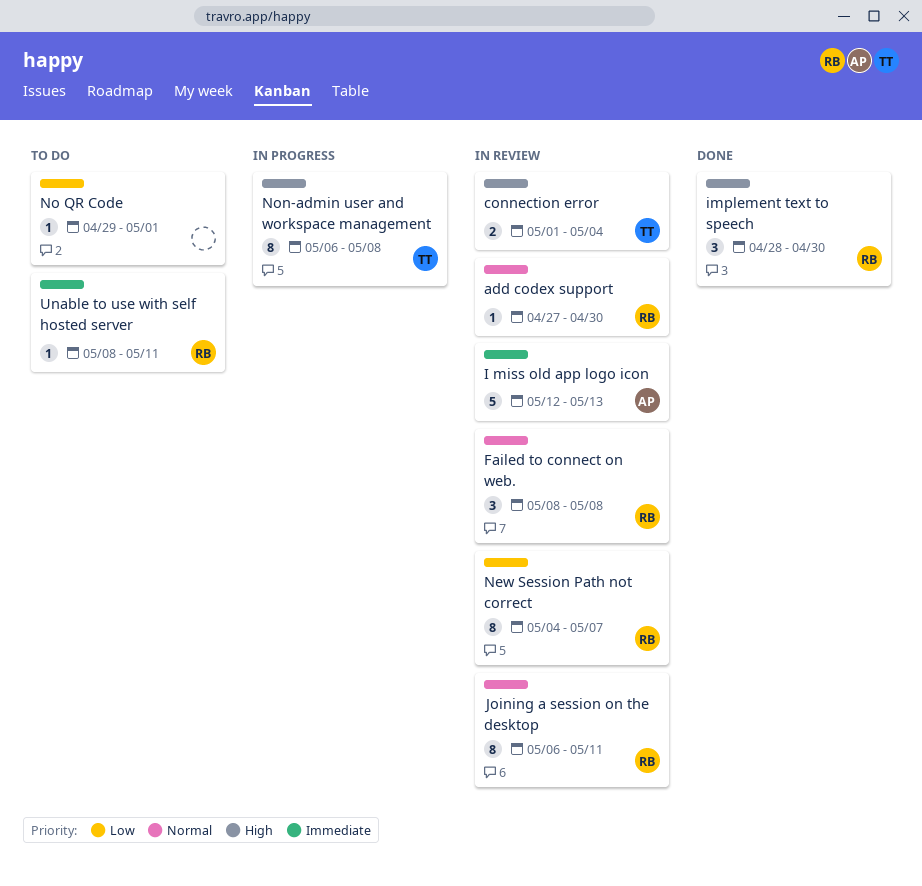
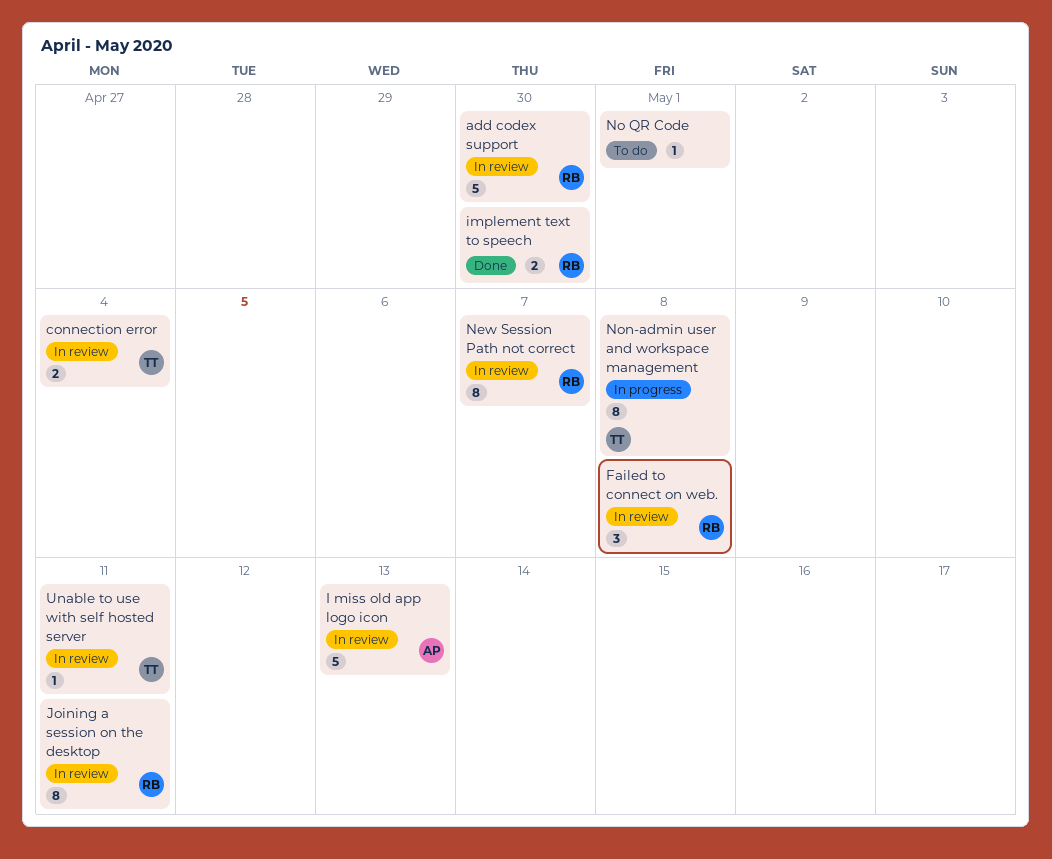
add codex support, estimate: 1 -> 5
implement text to speech, estimate: 3 -> 2
Unable to use with self hosted server, status: To do -> In review
Unable to use with self hosted server, owner: RB -> TT

